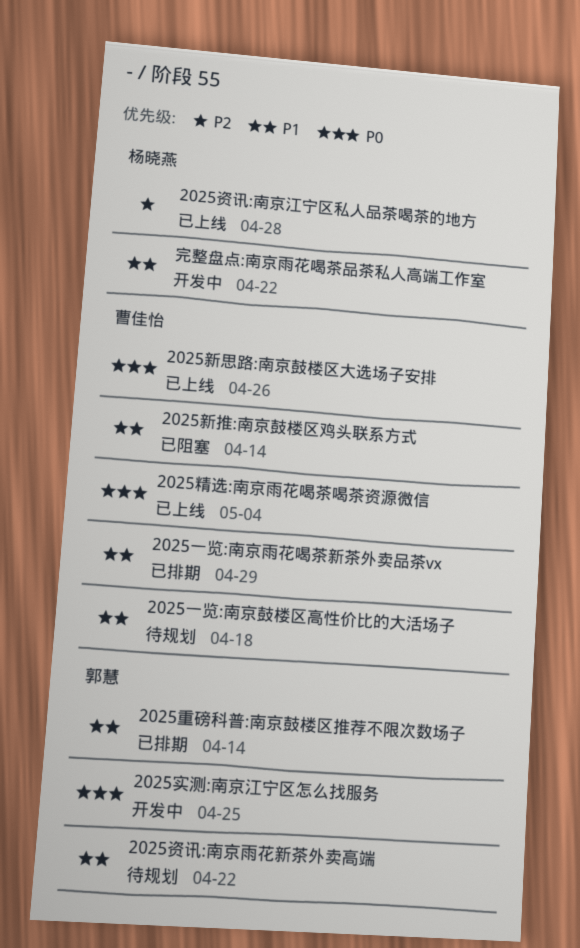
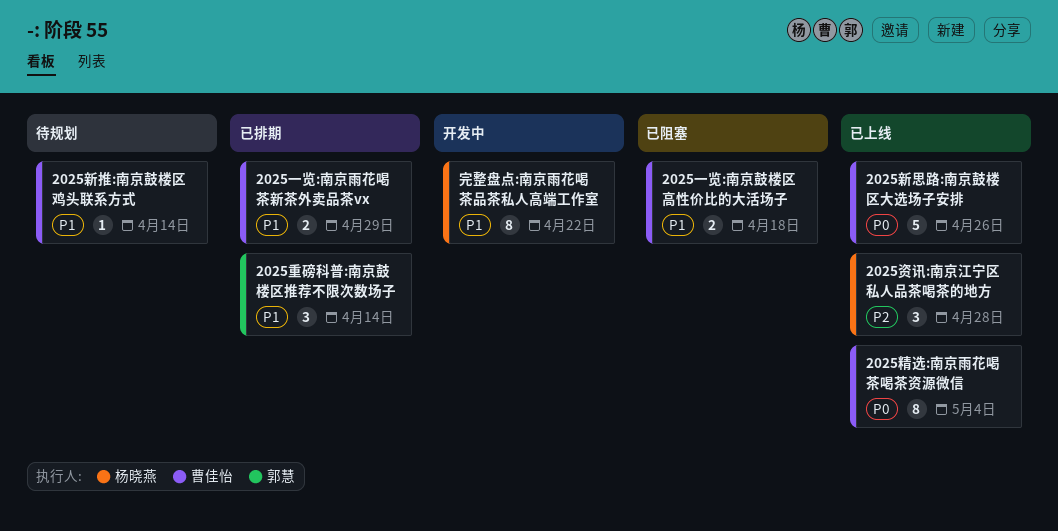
2025一览:南京鼓楼区高性价比的大活场子, status: 待规划 -> 已阻塞
2025实测:南京江宁区怎么找服务: present -> none
2025新推:南京鼓楼区鸡头联系方式, status: 已阻塞 -> 待规划
2025资讯:南京雨花新茶外卖高端: present -> none

